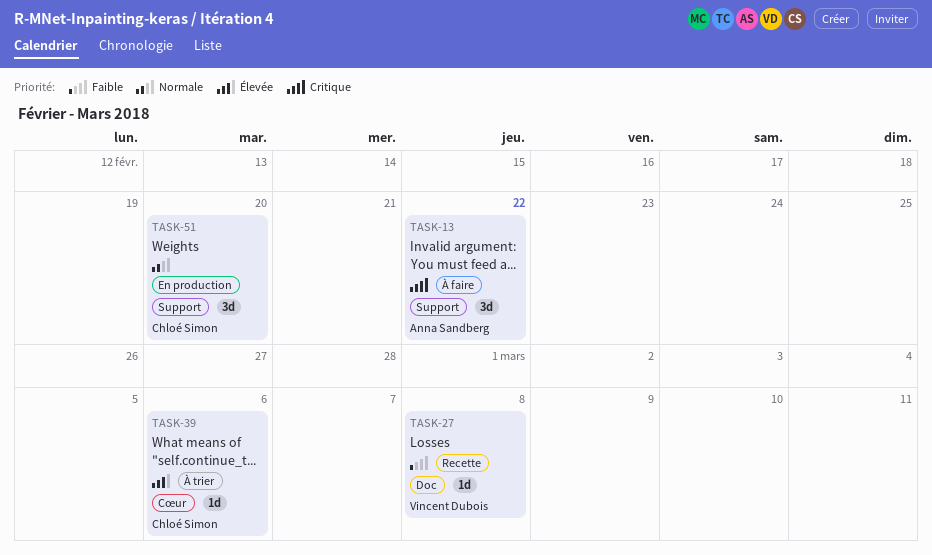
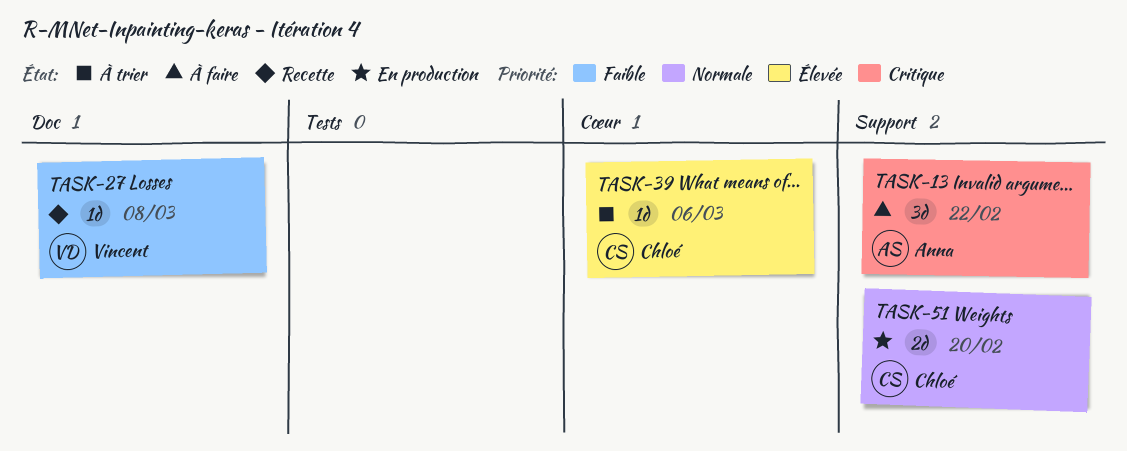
TASK-51, estimate: 3d -> 2d

